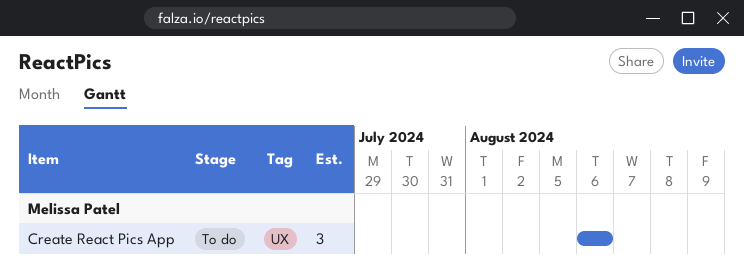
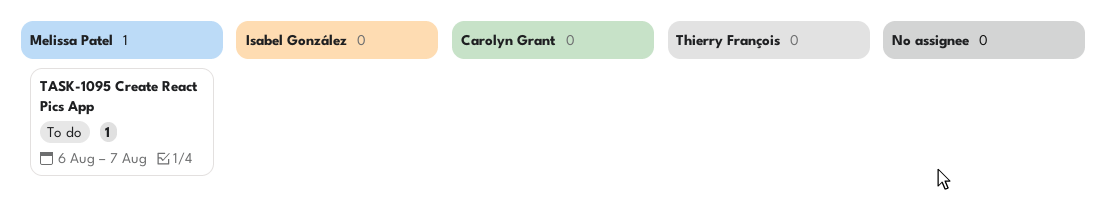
Create React Pics App, estimate: 3 -> 1
Create React Pics App, due: Aug 6 -> Aug 7

